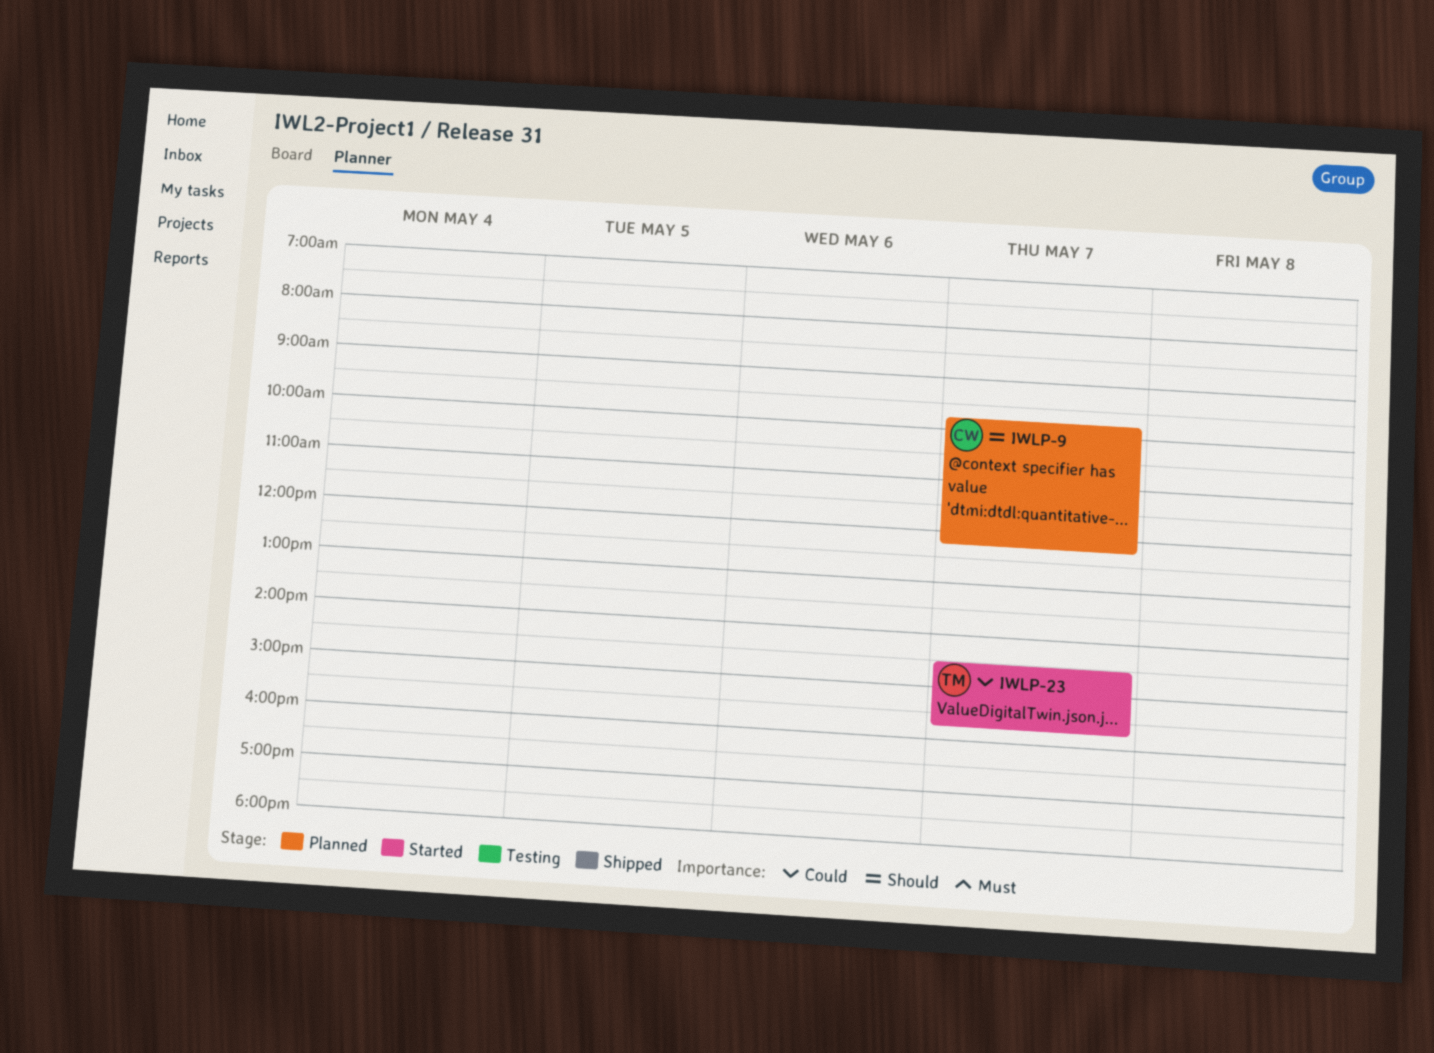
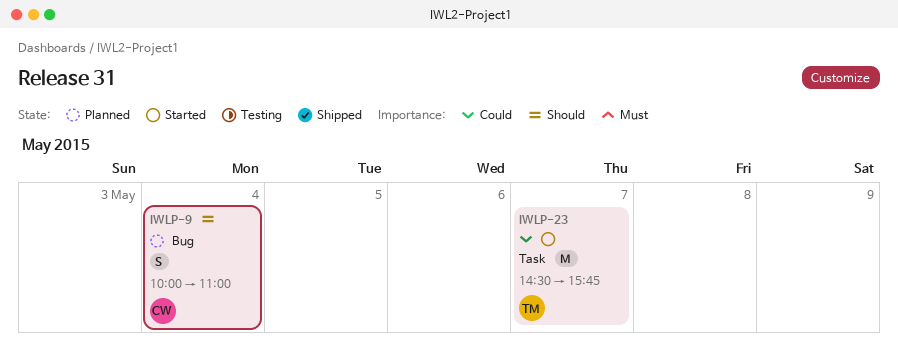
IWLP-9, day: May 7 -> May 4
IWLP-9, begins: 09:45 -> 10:00
IWLP-9, ends: 12:15 -> 11:00

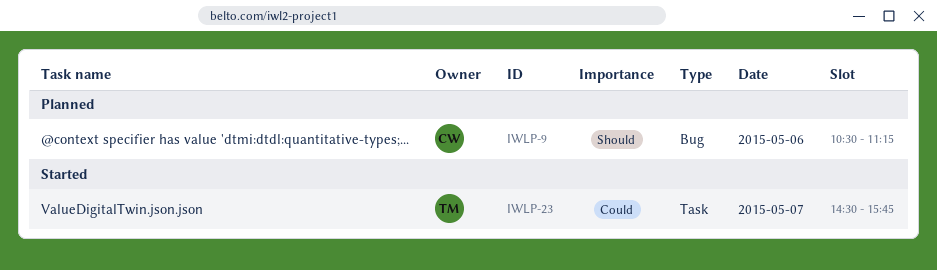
IWLP-9, day: May 4 -> May 6
IWLP-9, begins: 10:00 -> 10:30
IWLP-9, ends: 11:00 -> 11:15

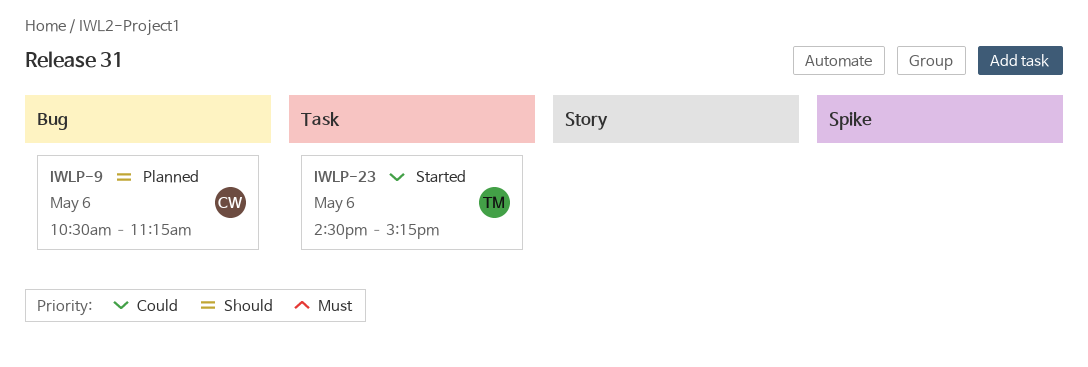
IWLP-23, day: May 7 -> May 6
IWLP-23, ends: 15:45 -> 15:15

